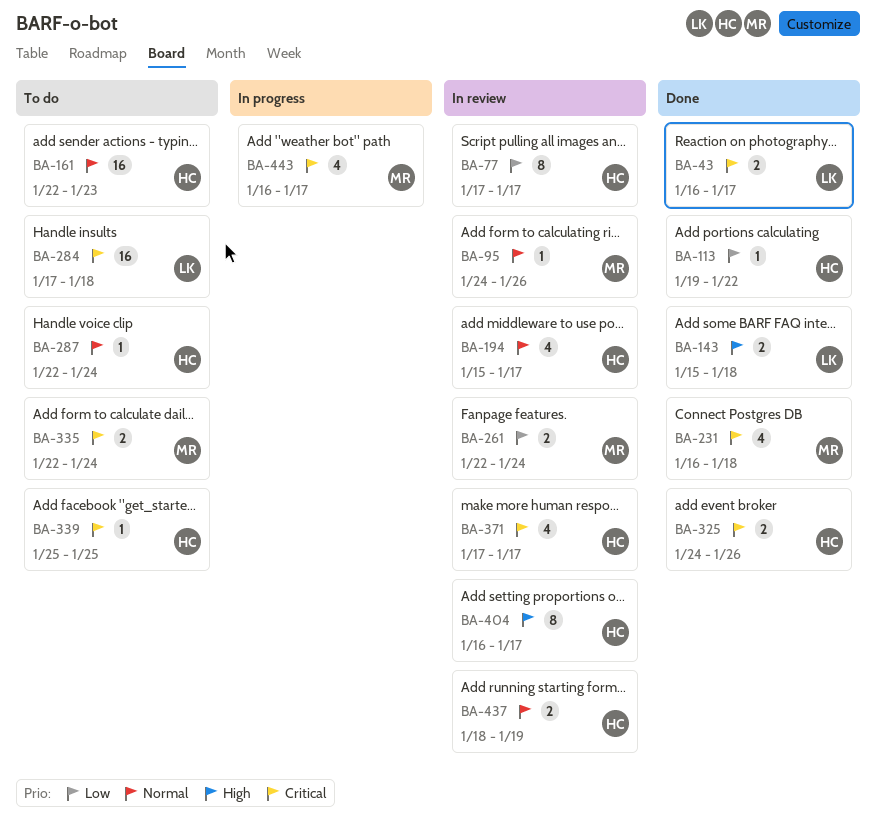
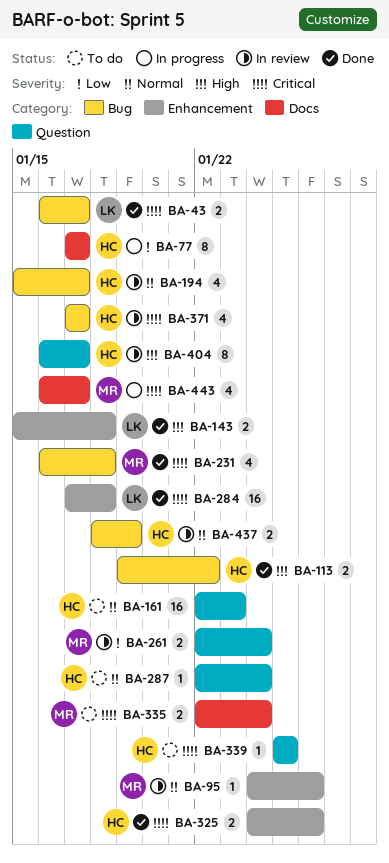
BA-77, status: In review -> In progress
BA-113, priority: Low -> High
BA-113, estimate: 1 -> 2
BA-284, status: To do -> Done

